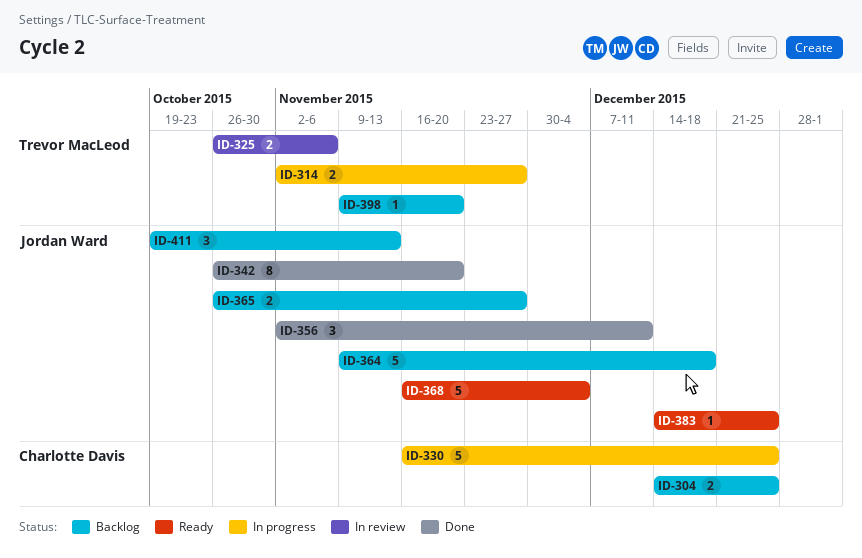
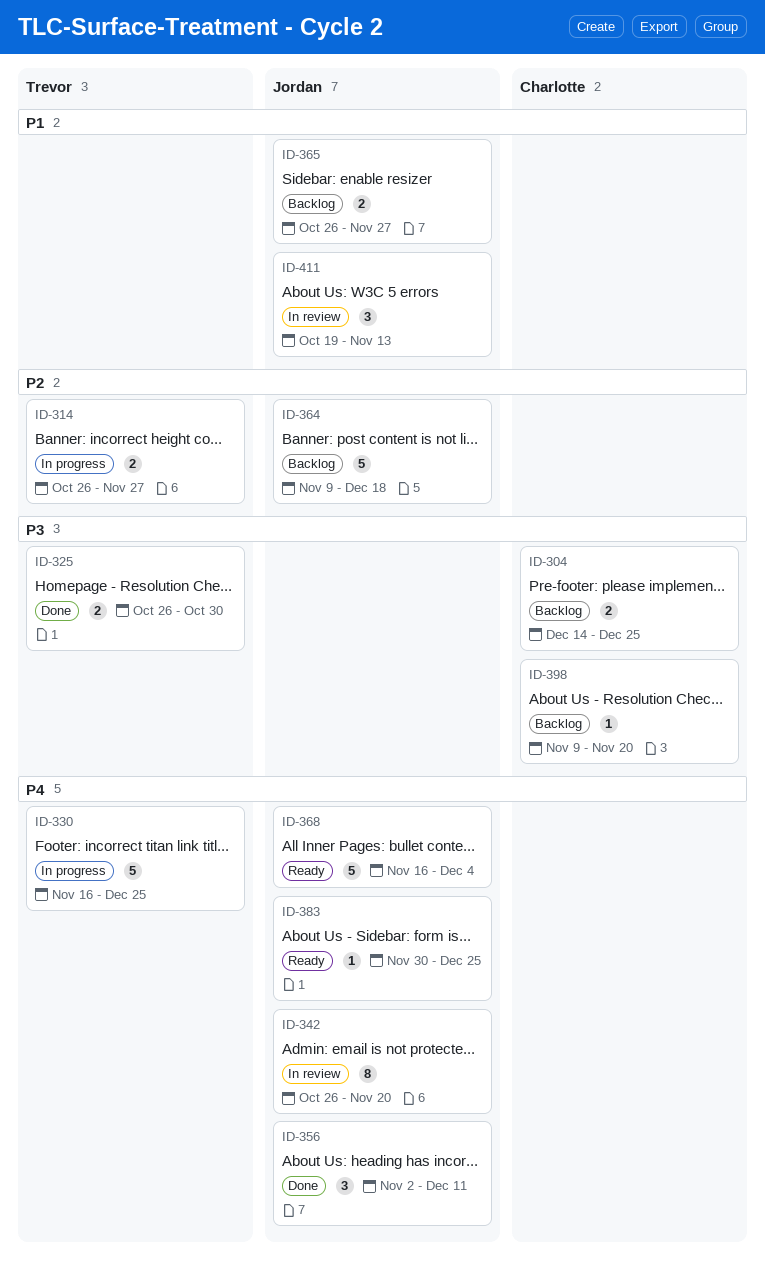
ID-314, start: Nov 2 -> Oct 26
ID-325, status: In review -> Done
ID-325, due: Nov 6 -> Oct 30
ID-330, owner: Charlotte Davis -> Trevor MacLeod
ID-342, status: Done -> In review
ID-383, start: Dec 14 -> Nov 30
ID-398, owner: Trevor MacLeod -> Charlotte Davis
ID-411, status: Backlog -> In review

